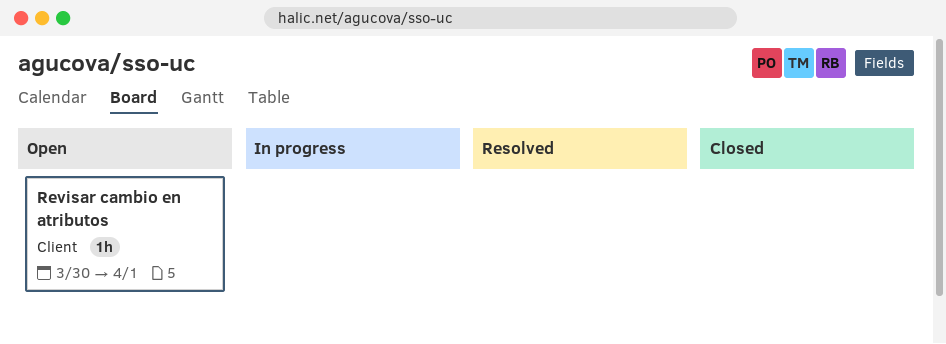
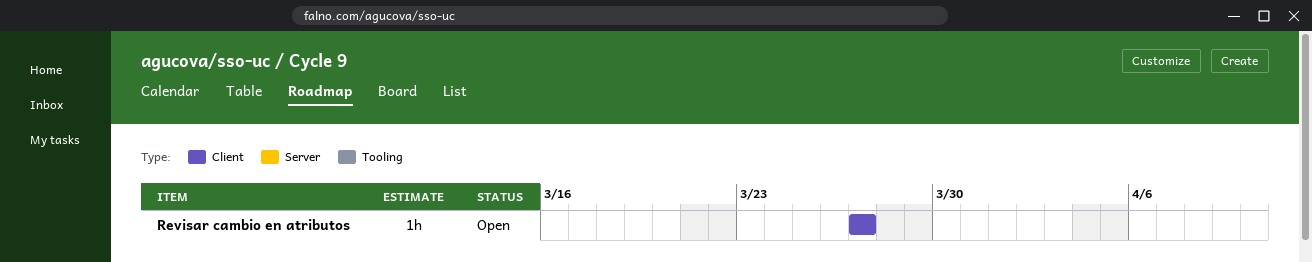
Revisar cambio en atributos, start: Mar 30 -> Mar 27
Revisar cambio en atributos, due: Apr 1 -> Mar 27

